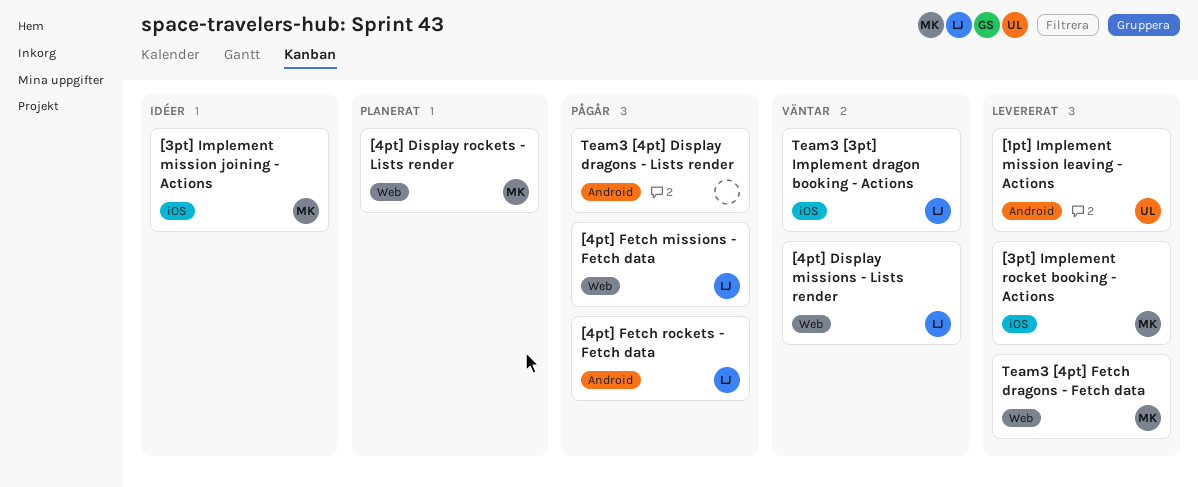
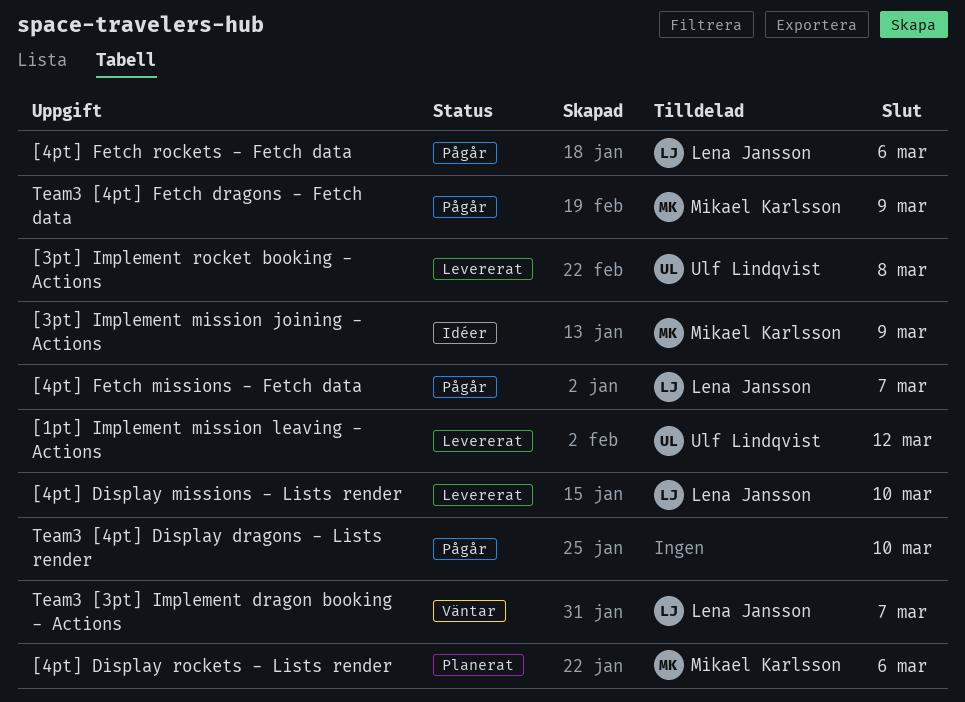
[3pt] Implement rocket booking - Actions, owner: Mikael Karlsson -> Ulf Lindqvist
[4pt] Display missions - Lists render, status: Väntar -> Levererat
Team3 [4pt] Fetch dragons - Fetch data, status: Levererat -> Pågår

